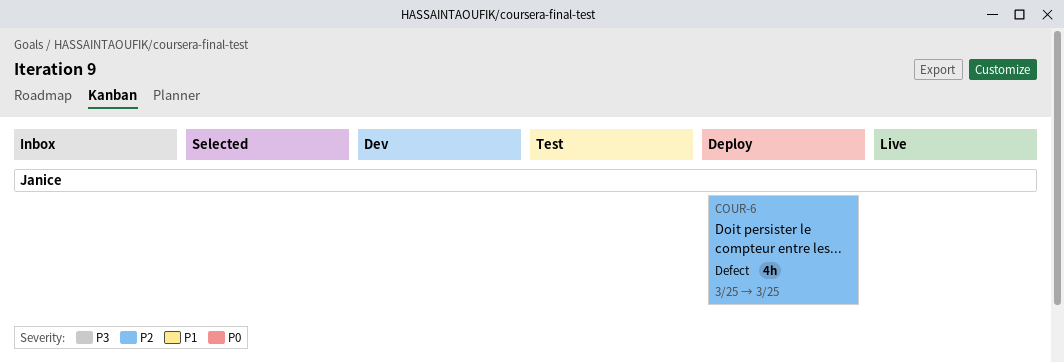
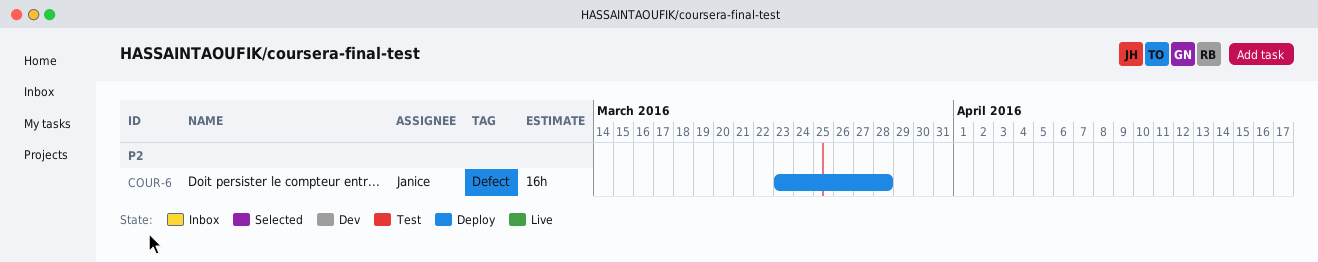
COUR-6, estimate: 4h -> 16h
COUR-6, start: Mar 25 -> Mar 23
COUR-6, due: Mar 25 -> Mar 28

